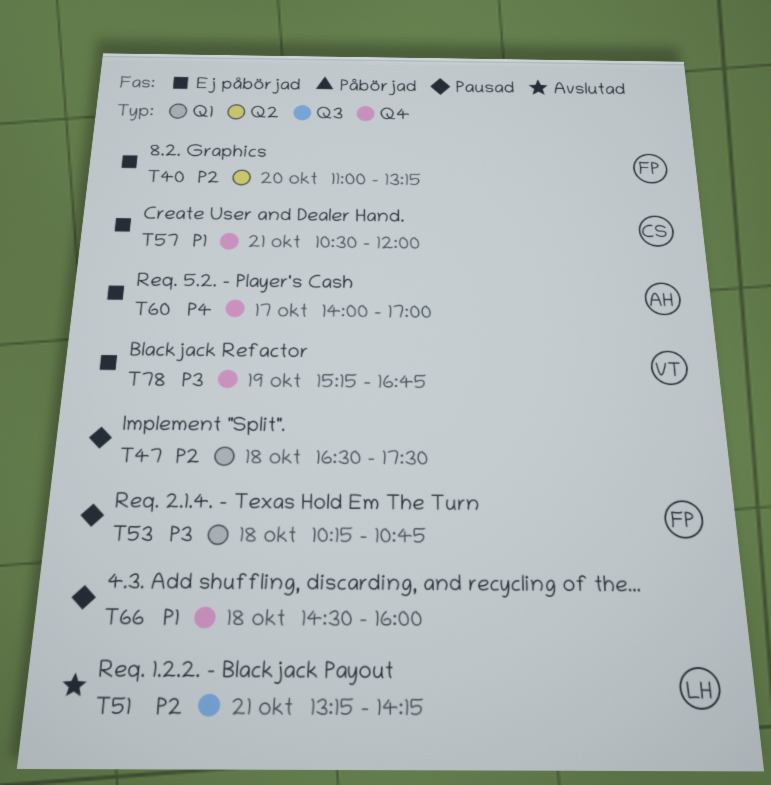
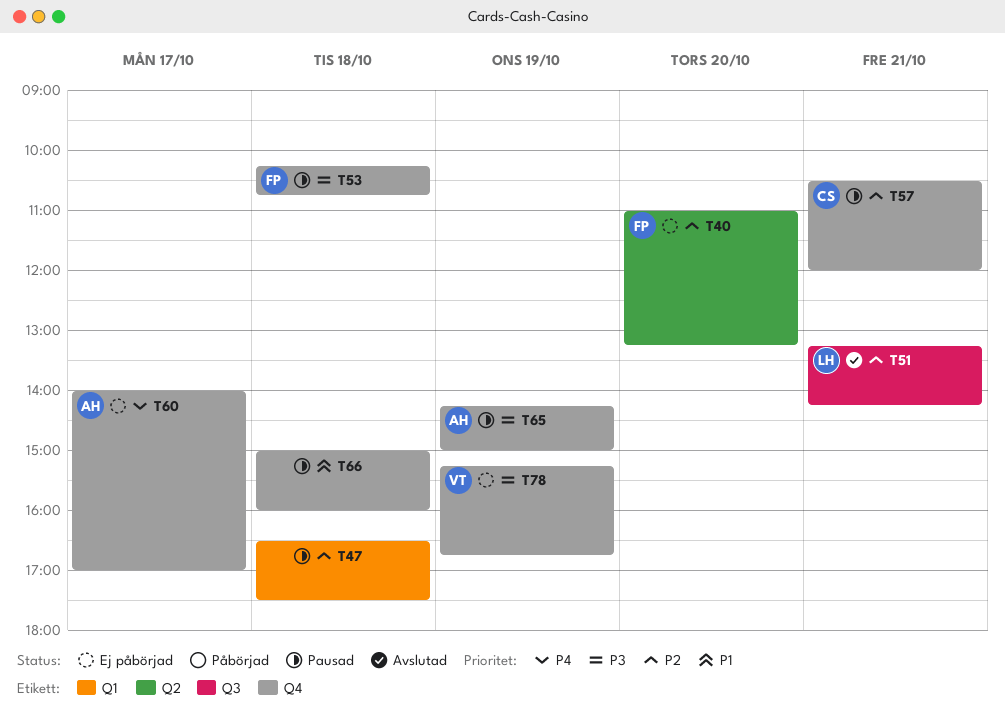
T53, label: Q1 -> Q4
T57, status: Ej påbörjad -> Pausad
T57, priority: P1 -> P2
T65: none -> present
T66, begins: 14:30 -> 15:00

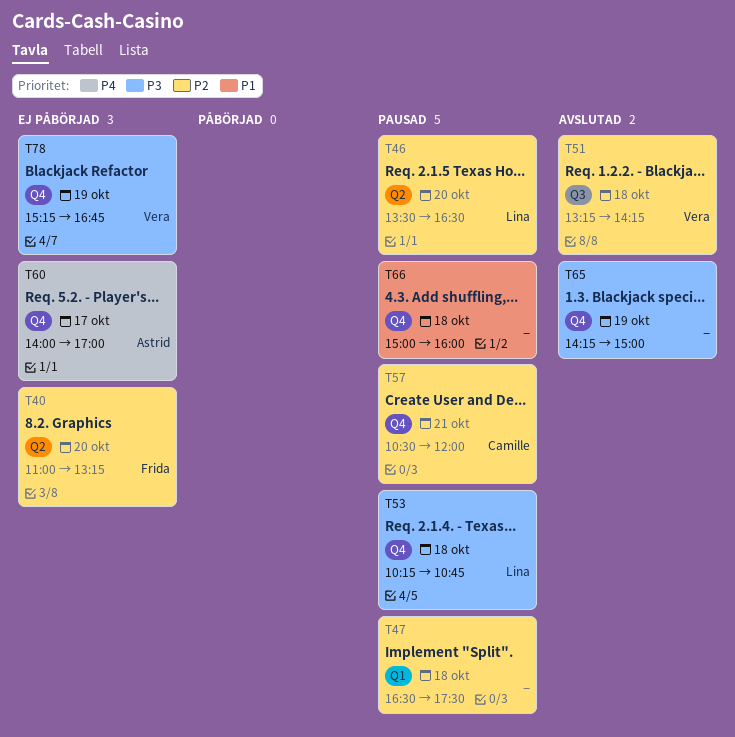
T46: none -> present
T51, owner: Lina -> Vera
T51, day: Oct 21 -> Oct 18
T53, owner: Frida -> Lina
T65, status: Pausad -> Avslutad
T65, owner: Astrid -> none

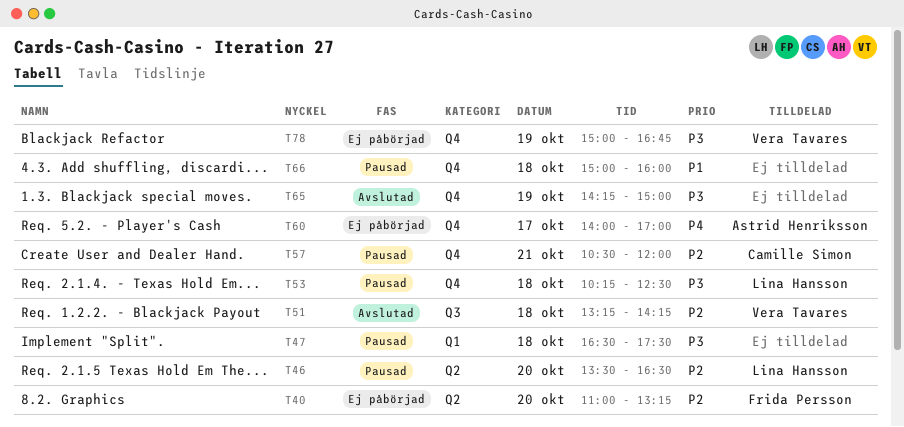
T47, priority: P2 -> P3
T53, ends: 10:45 -> 12:30
T78, begins: 15:15 -> 15:00

